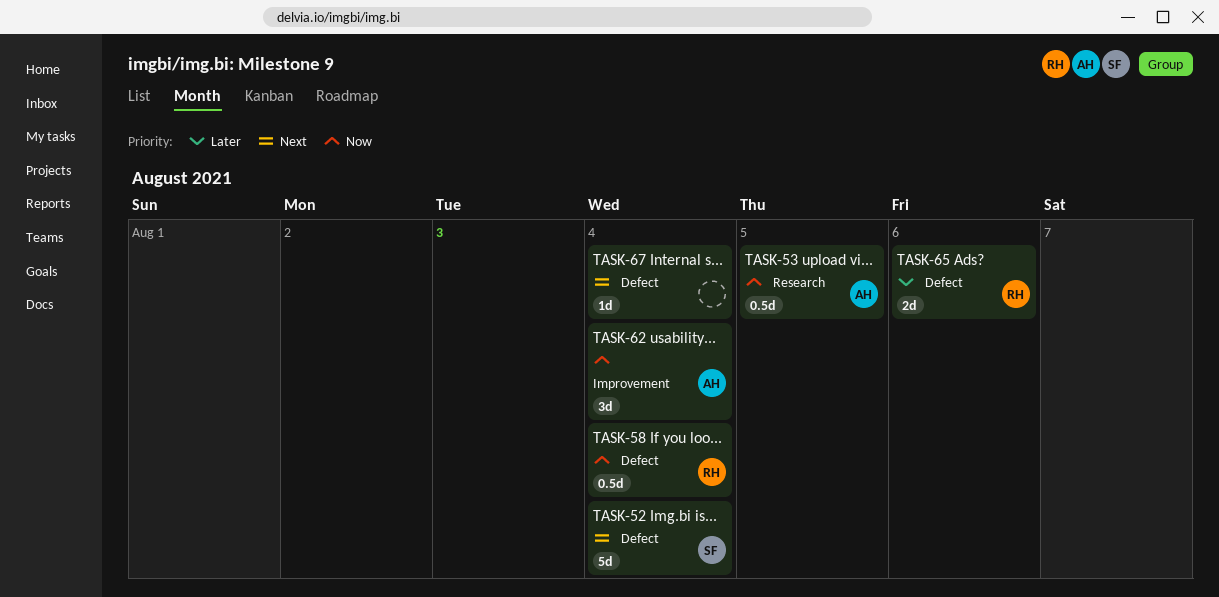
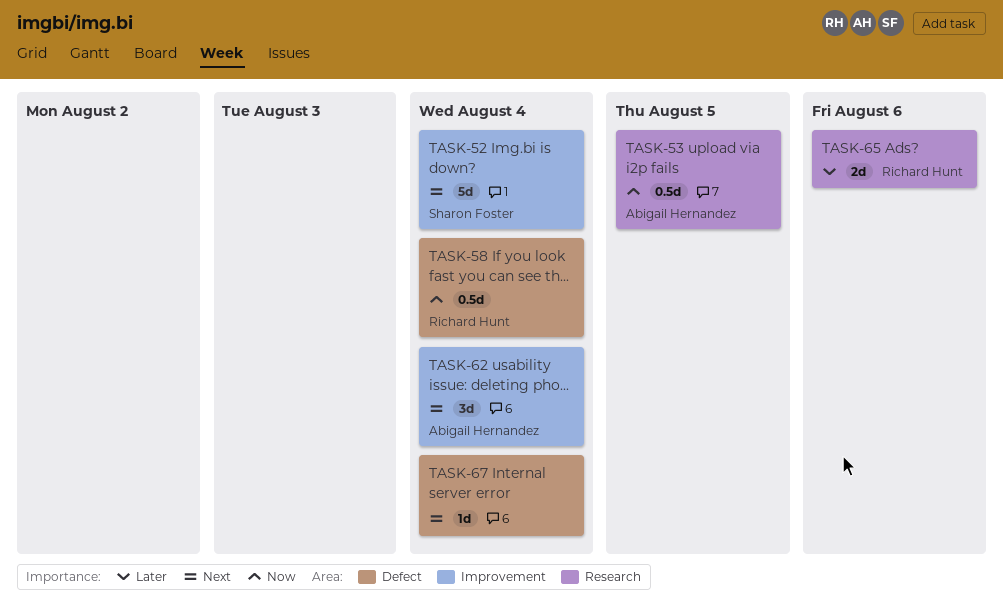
TASK-52, label: Defect -> Improvement
TASK-62, priority: Now -> Next
TASK-65, label: Defect -> Research

